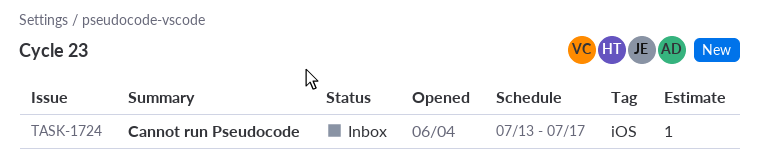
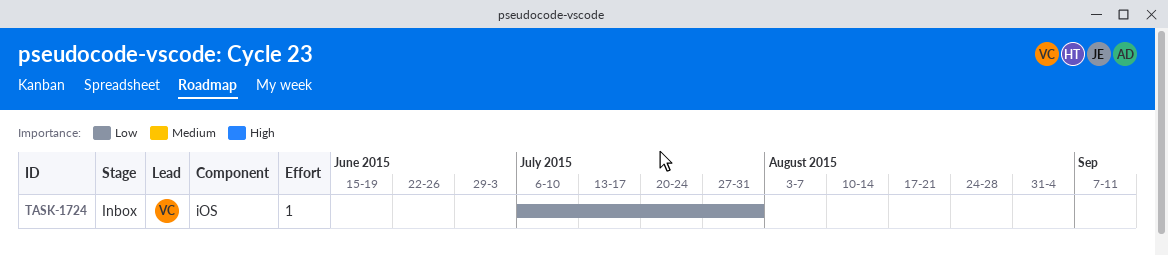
TASK-1724, start: Jul 13 -> Jul 6
TASK-1724, due: Jul 17 -> Jul 31

